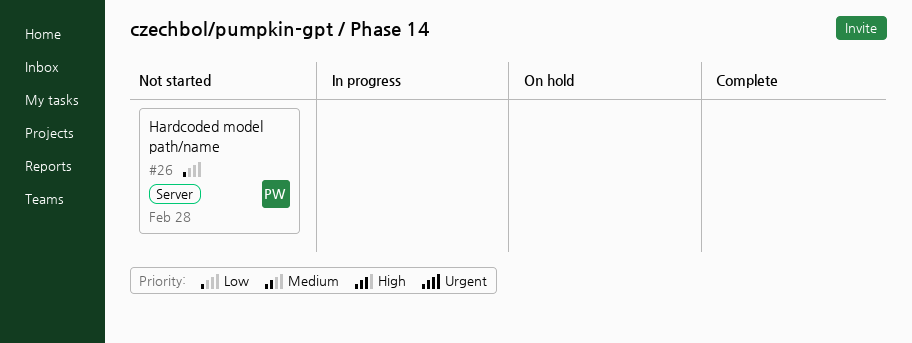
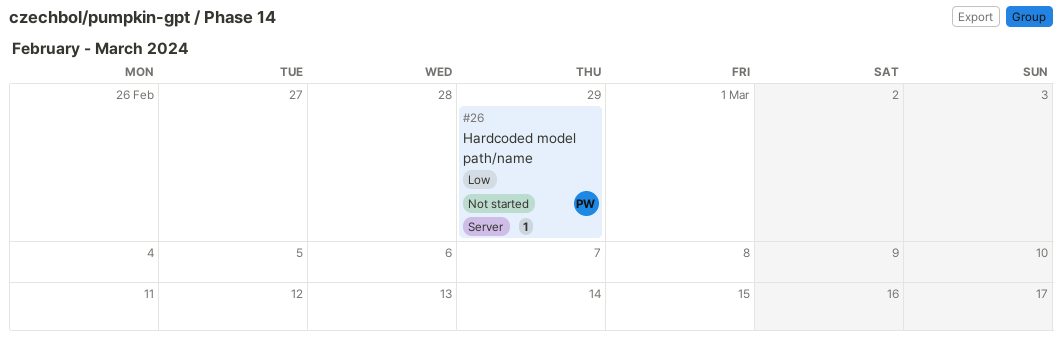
#26, due: Feb 28 -> Feb 29

